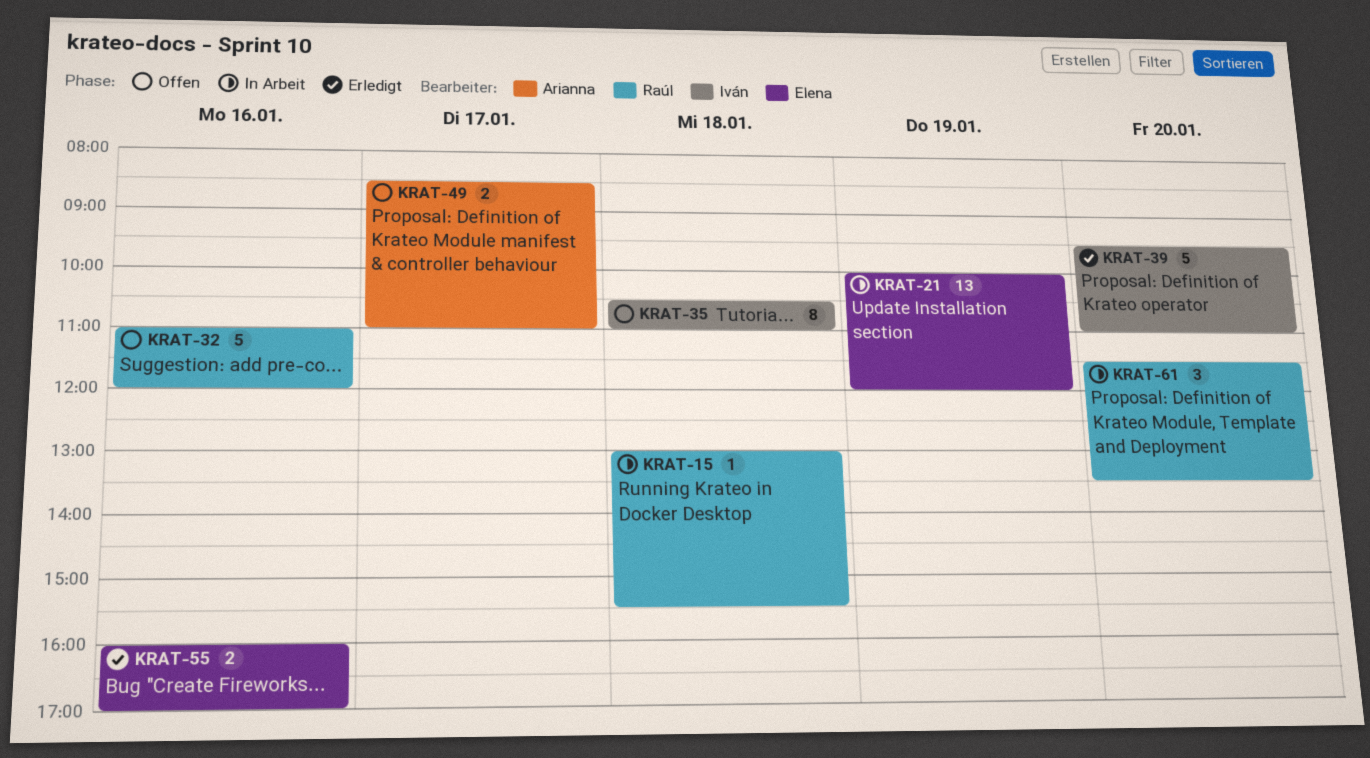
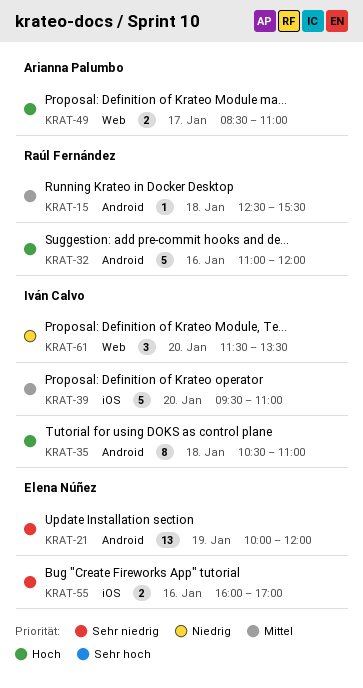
KRAT-15, begins: 13:00 -> 12:30
KRAT-61, owner: Raúl Fernández -> Iván Calvo

